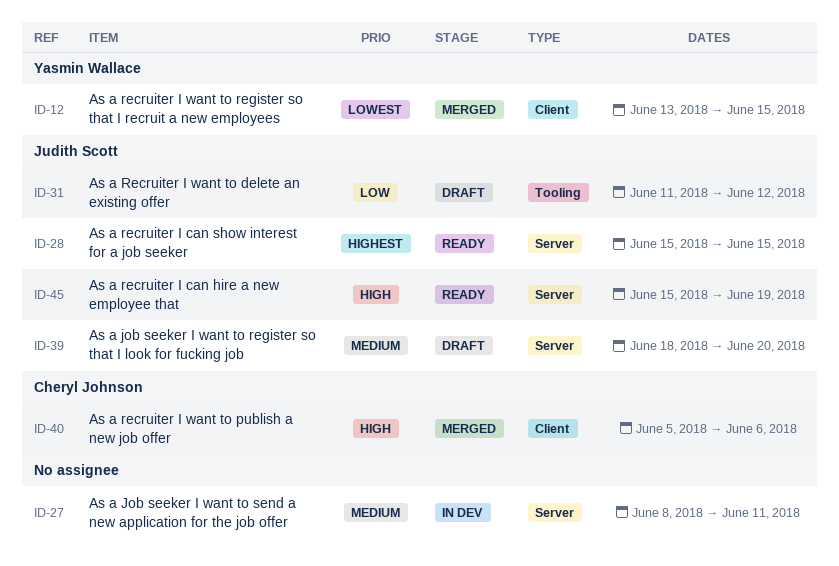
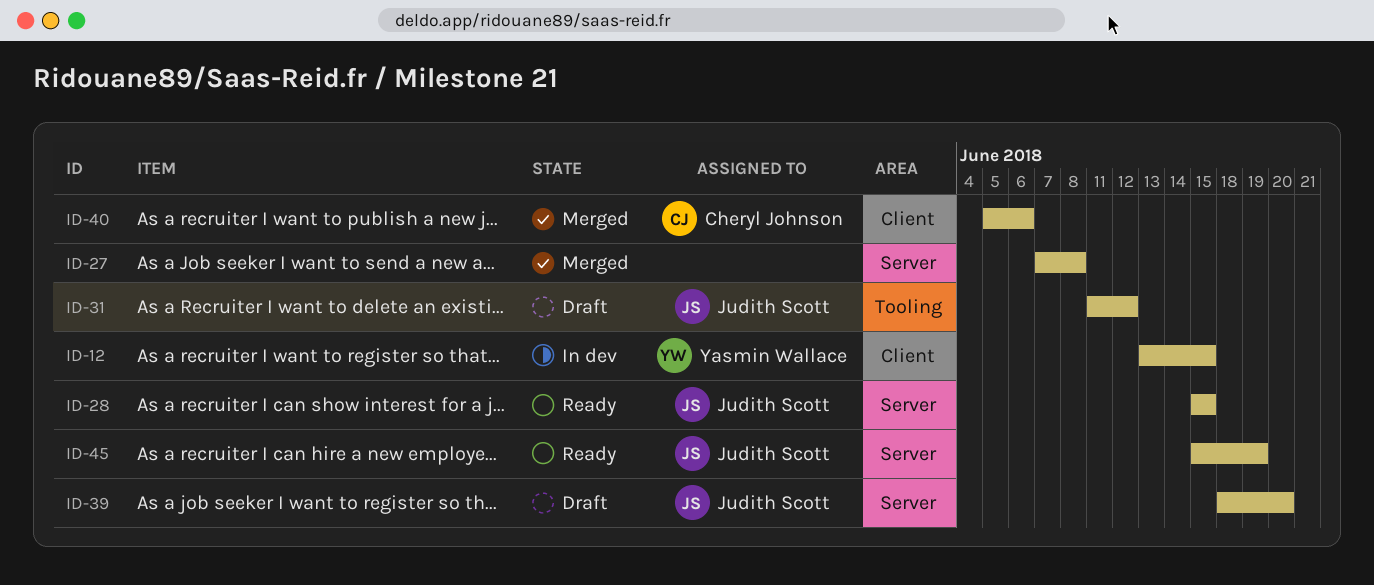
ID-12, status: Merged -> In dev
ID-27, status: In dev -> Merged
ID-27, start: Jun 8 -> Jun 7
ID-27, due: Jun 11 -> Jun 8

